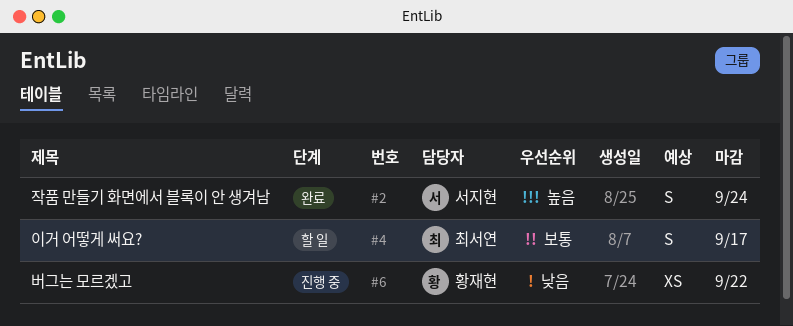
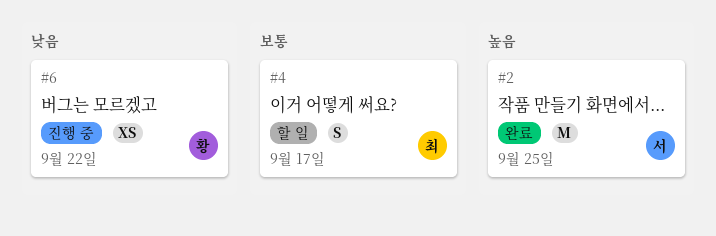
#2, estimate: S -> M
#2, due: Sep 24 -> Sep 25

